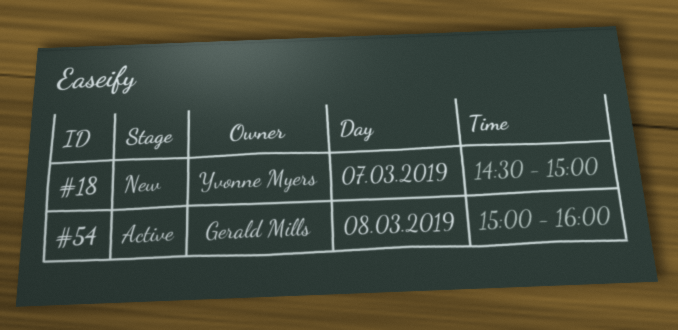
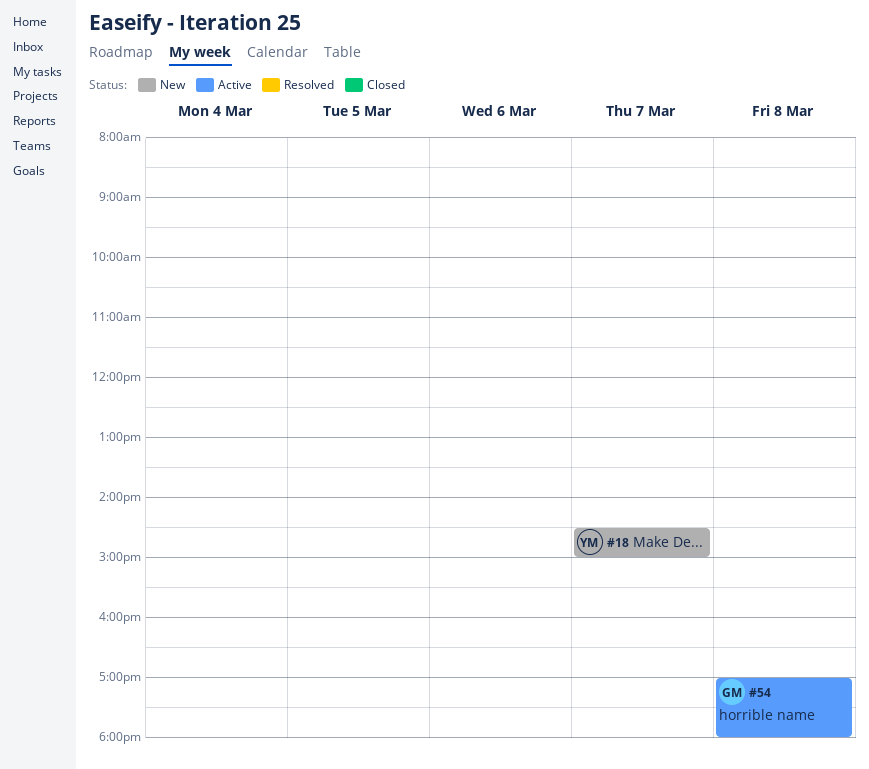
#54, begins: 15:00 -> 17:00
#54, ends: 16:00 -> 18:00

